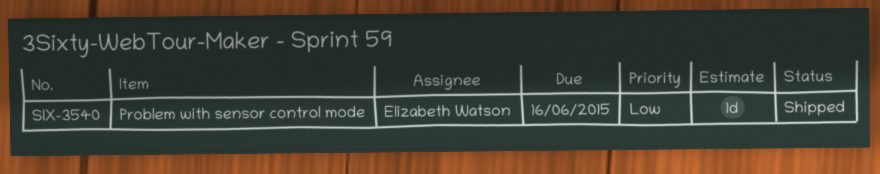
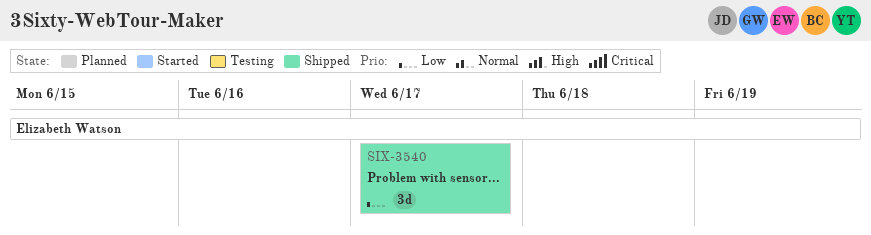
SIX-3540, estimate: 1d -> 3d
SIX-3540, due: Jun 16 -> Jun 17

